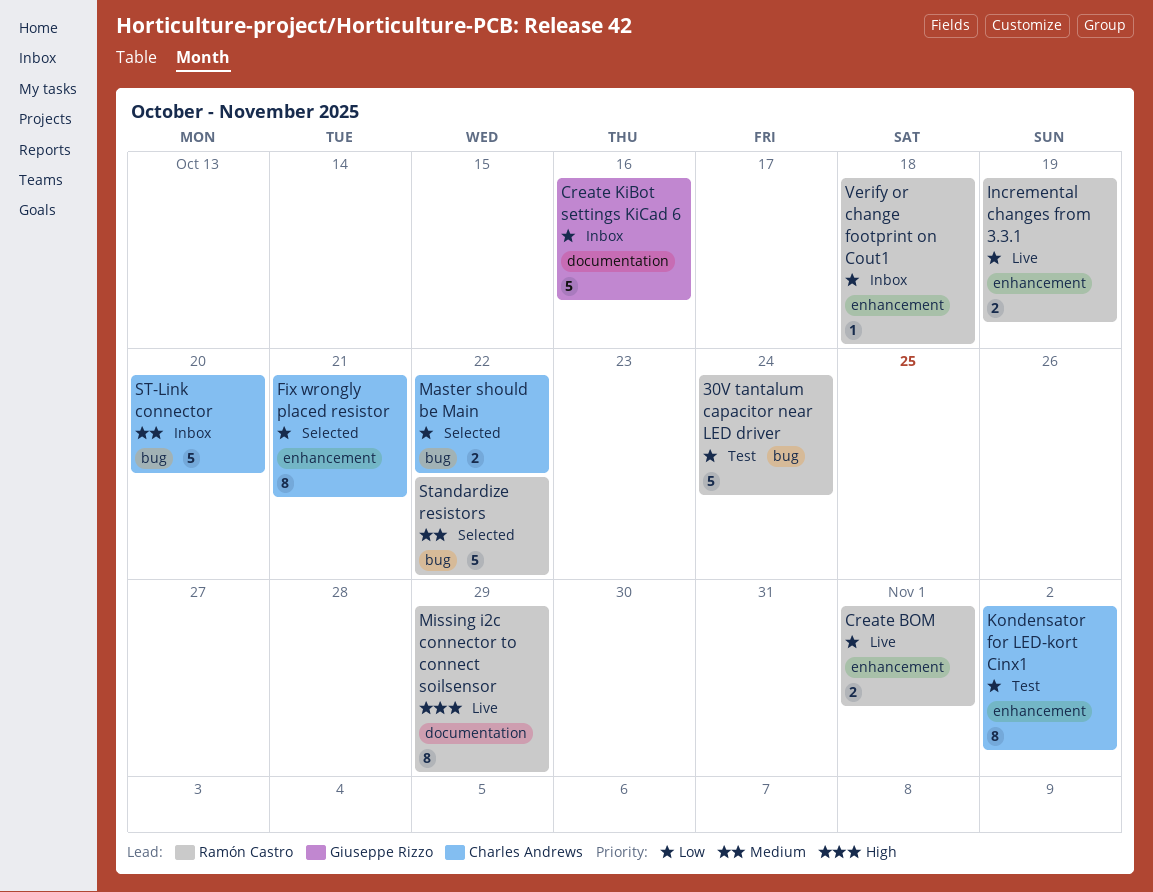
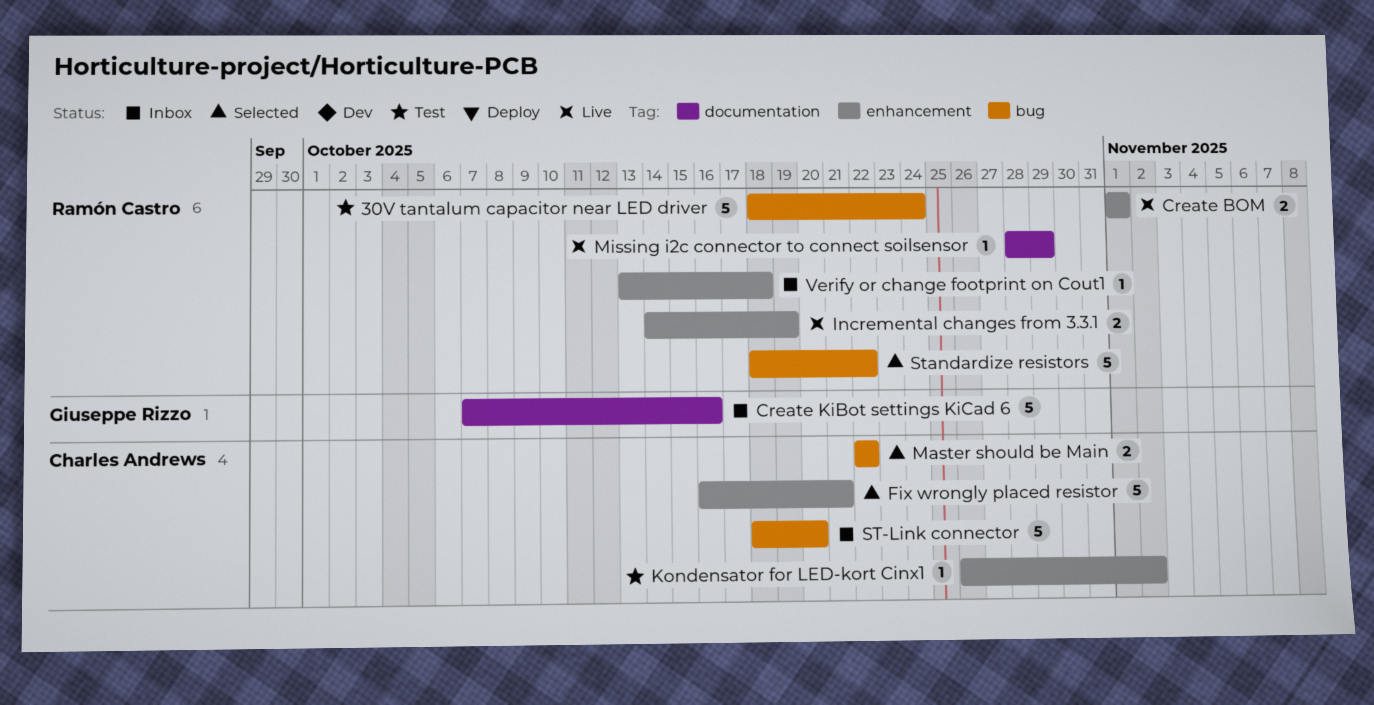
Fix wrongly placed resistor, estimate: 8 -> 5
Kondensator for LED-kort Cinx1, estimate: 8 -> 1
Missing i2c connector to connect soilsensor, estimate: 8 -> 1

